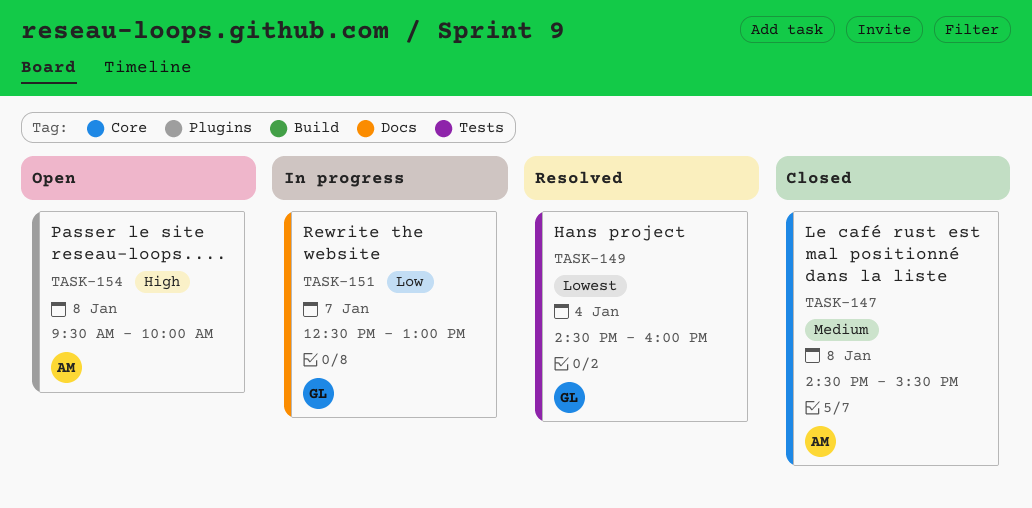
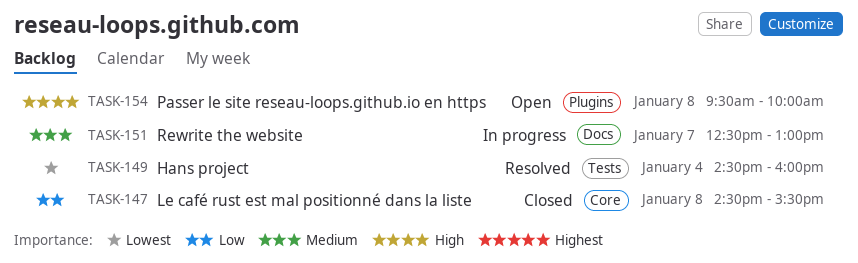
TASK-147, priority: Medium -> Low
TASK-151, priority: Low -> Medium

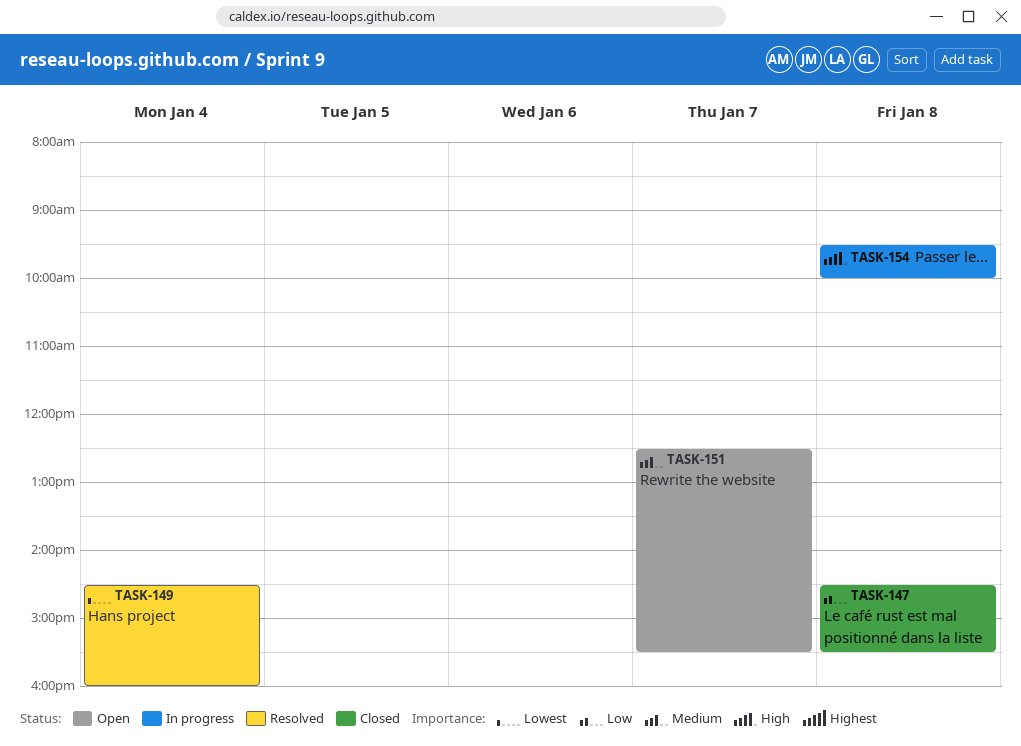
TASK-151, status: In progress -> Open
TASK-151, ends: 13:00 -> 15:30
TASK-154, status: Open -> In progress

